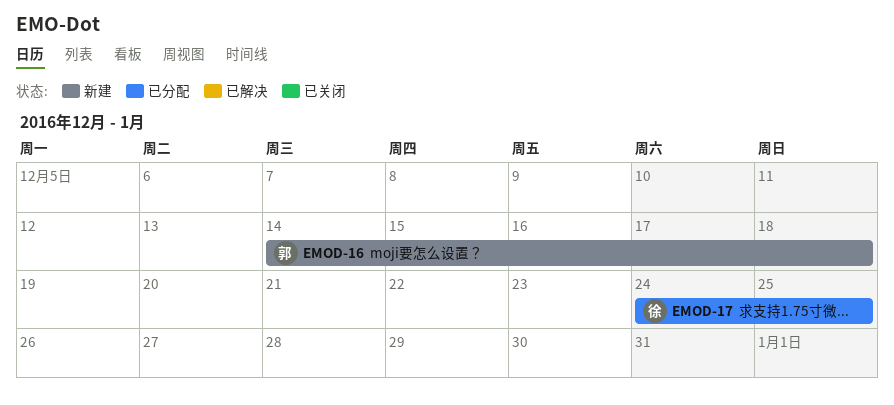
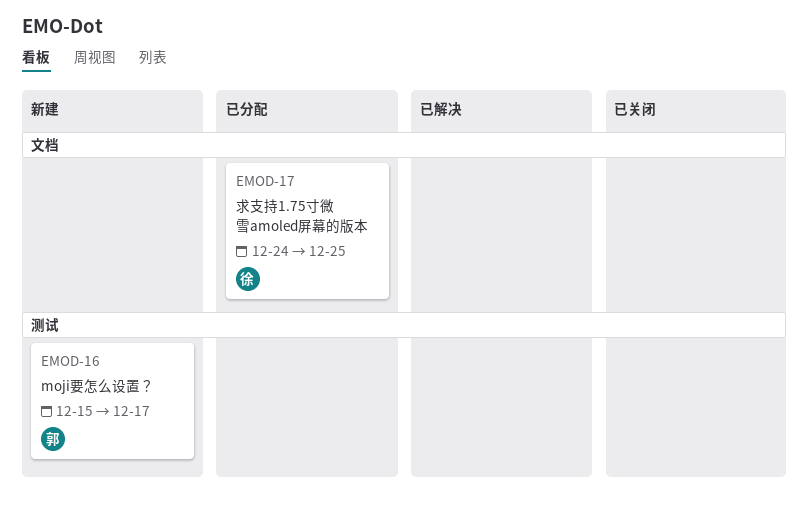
EMOD-16, start: Dec 14 -> Dec 15
EMOD-16, due: Dec 18 -> Dec 17

